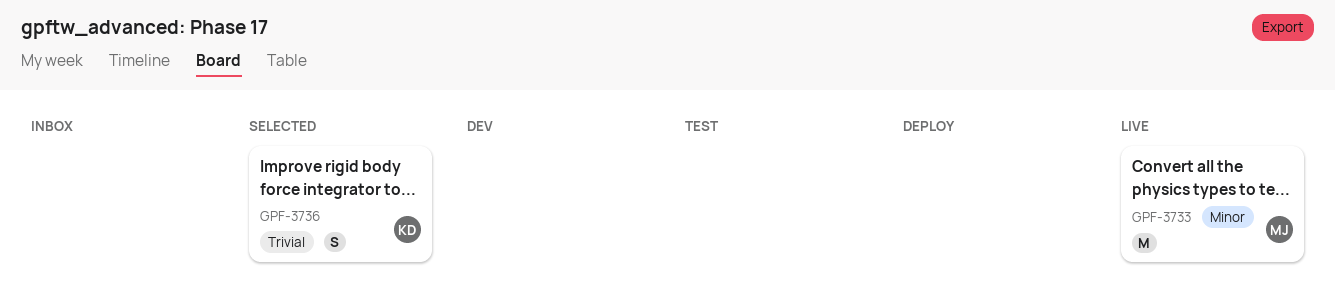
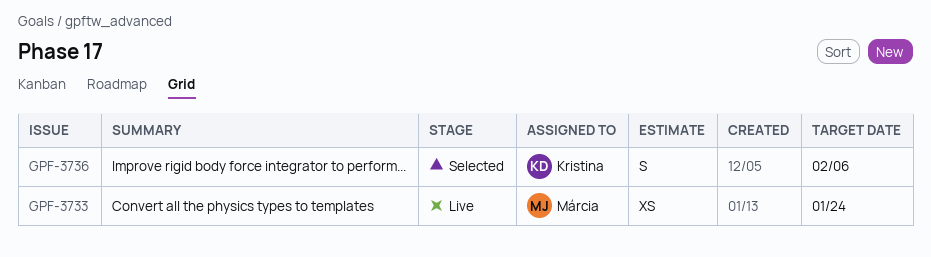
GPF-3733, estimate: M -> XS

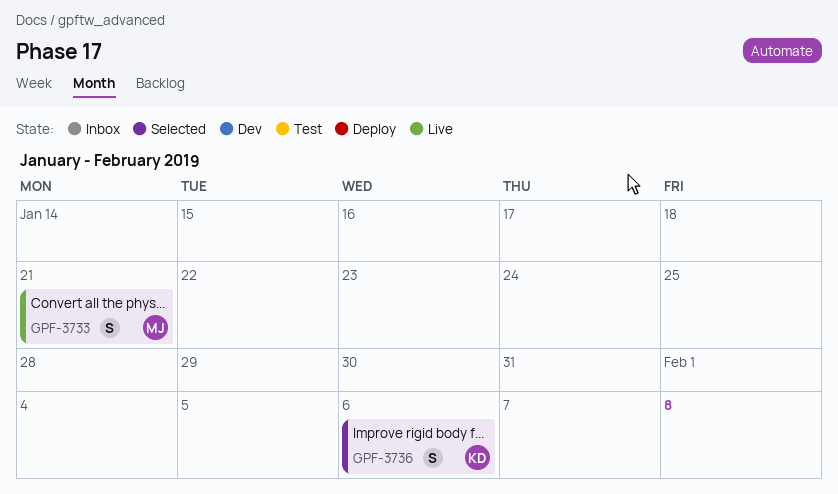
GPF-3733, estimate: XS -> S
GPF-3733, due: Jan 24 -> Jan 21

